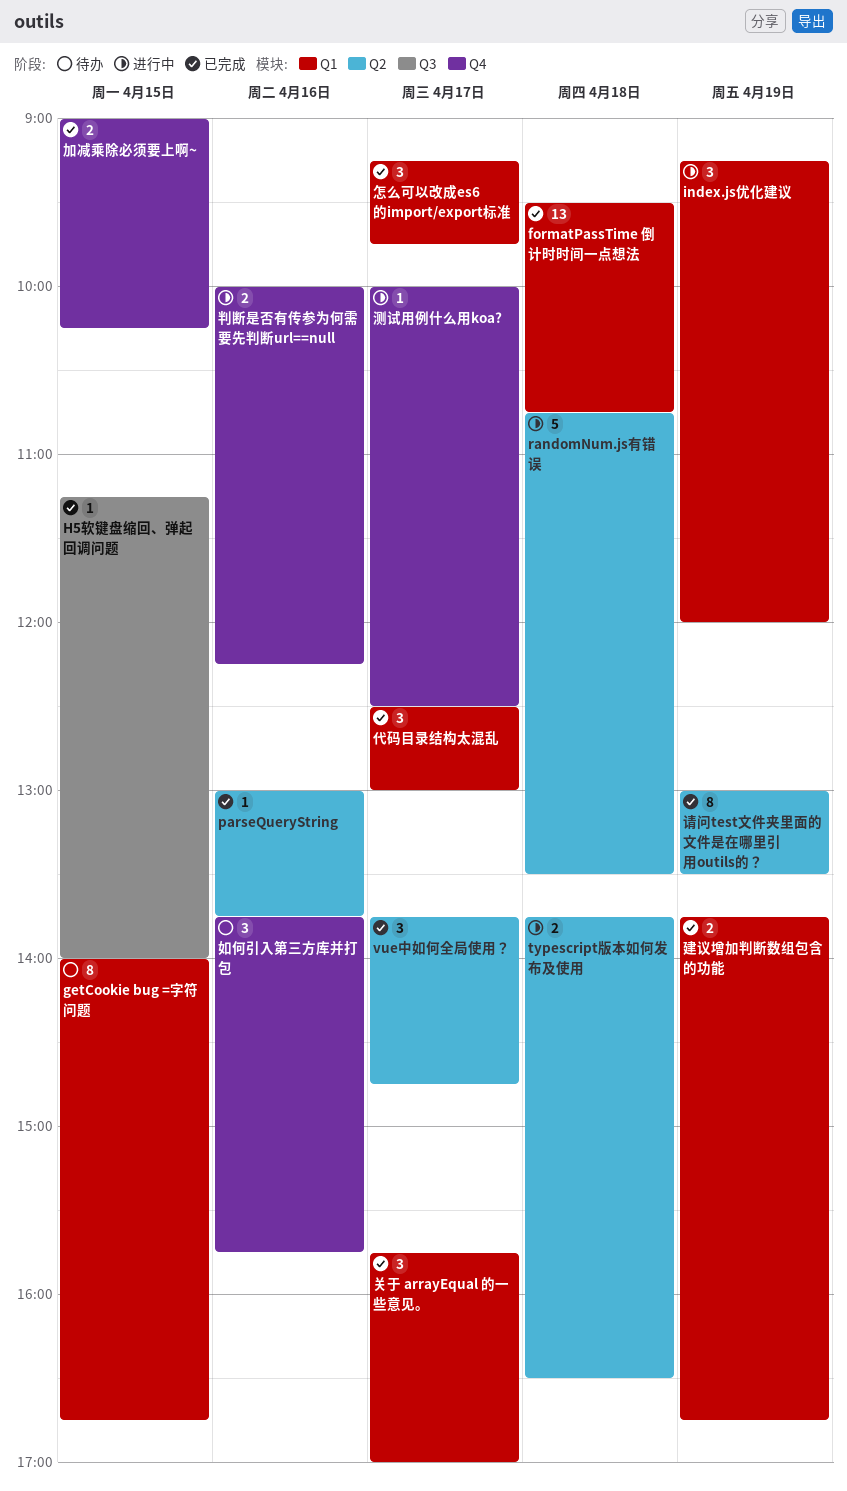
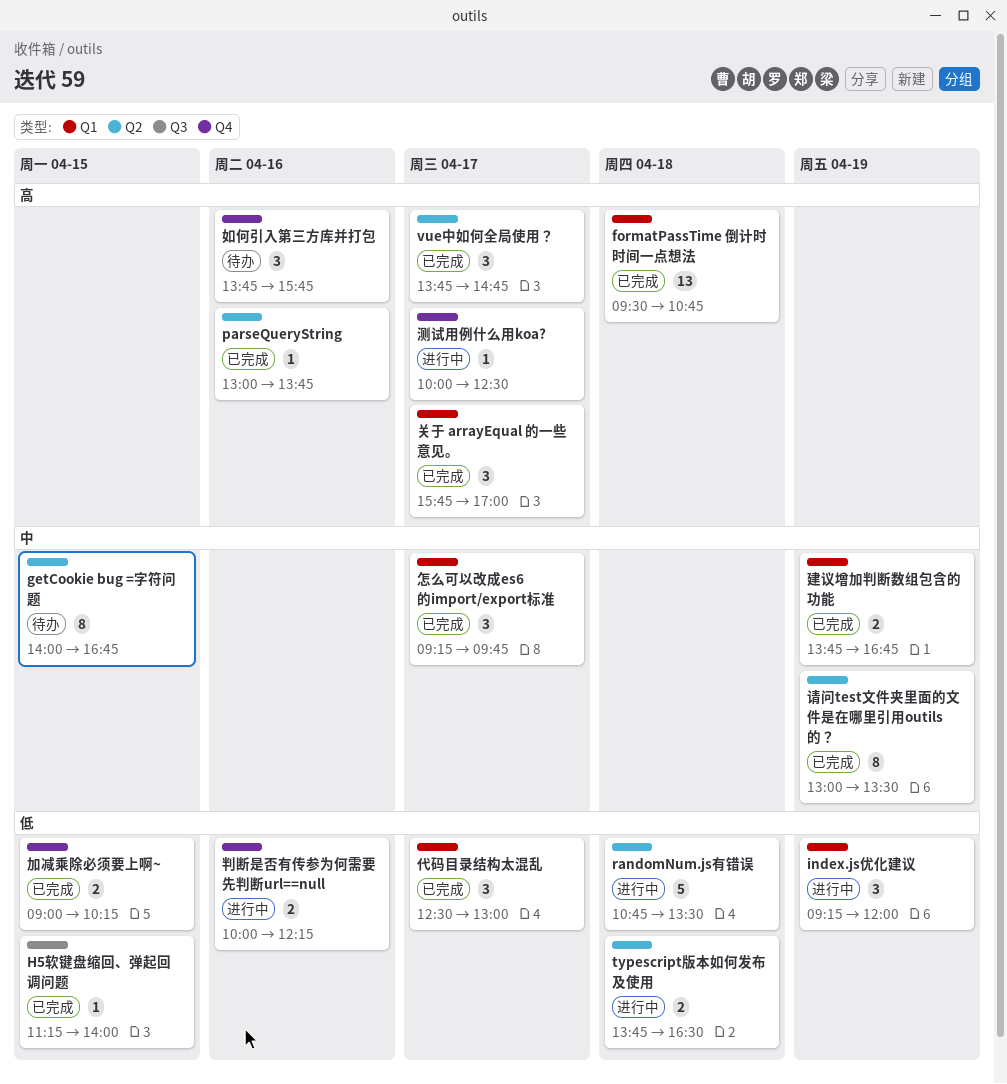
getCookie bug =字符问题, label: Q1 -> Q2

